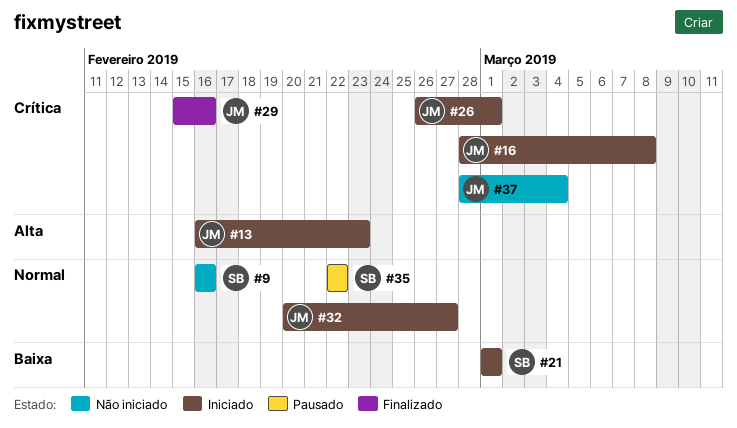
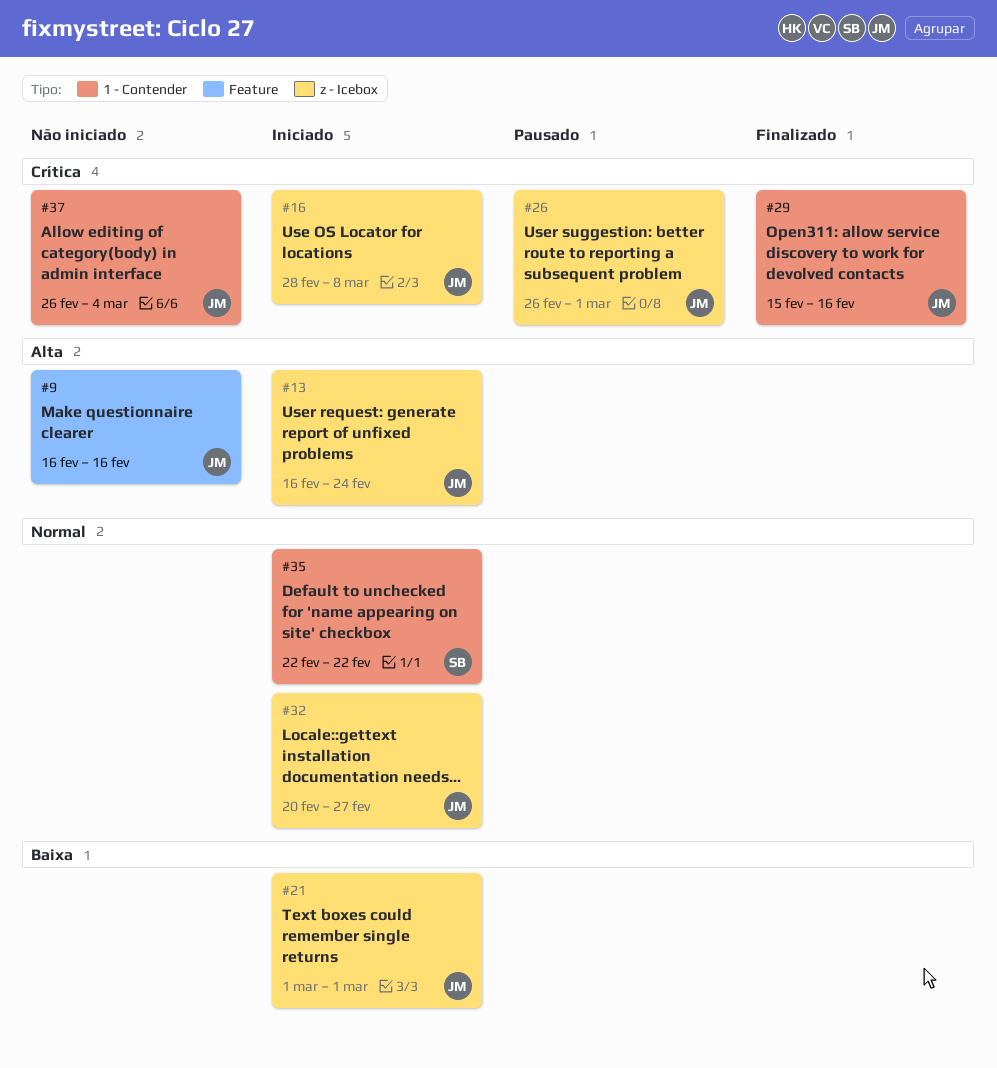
#9, owner: SB -> JM
#9, priority: Normal -> Alta
#13, due: Feb 23 -> Feb 24
#21, owner: SB -> JM
#26, status: Iniciado -> Pausado
#35, status: Pausado -> Iniciado
#37, start: Feb 28 -> Feb 26

